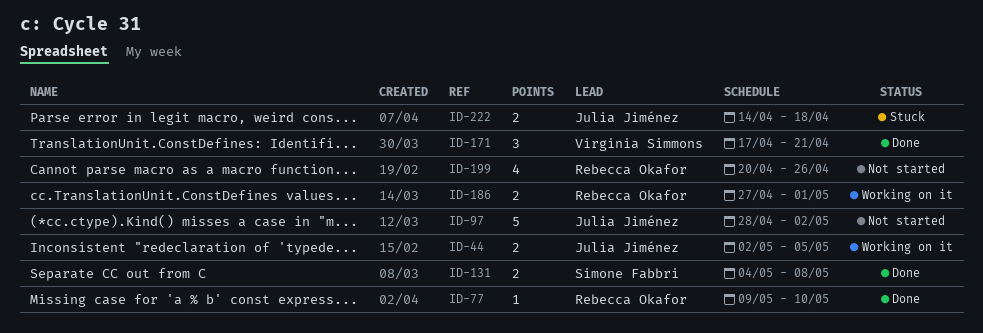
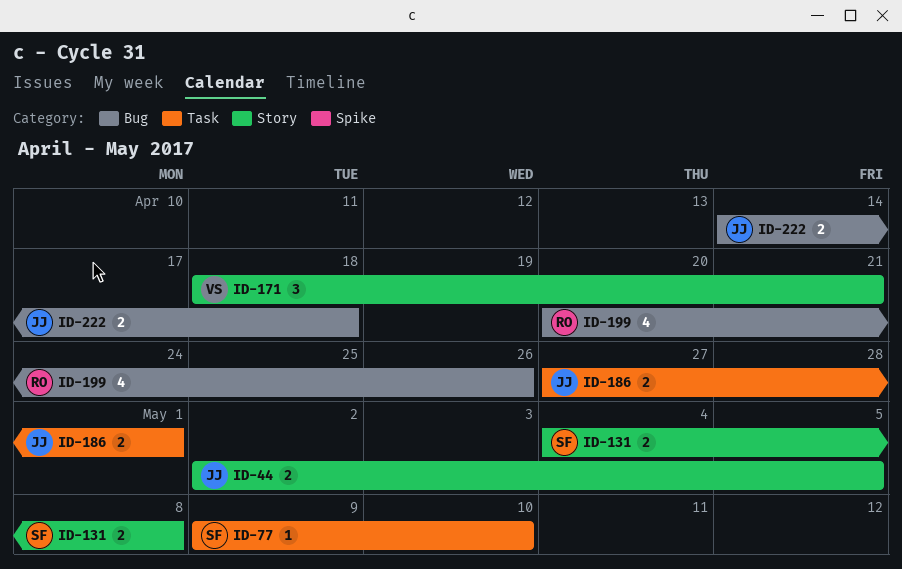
ID-77, owner: Rebecca Okafor -> Simone Fabbri
ID-97: present -> none
ID-171, start: Apr 17 -> Apr 18
ID-186, owner: Rebecca Okafor -> Julia Jiménez

